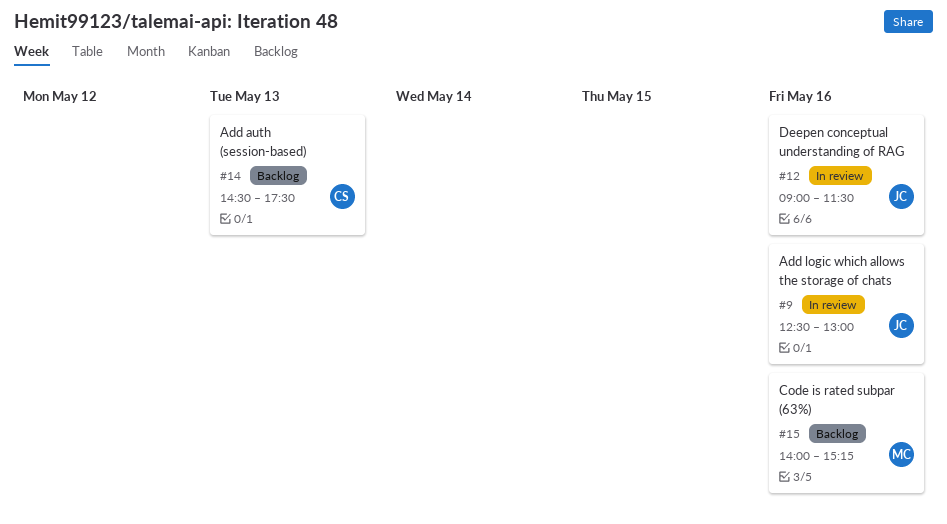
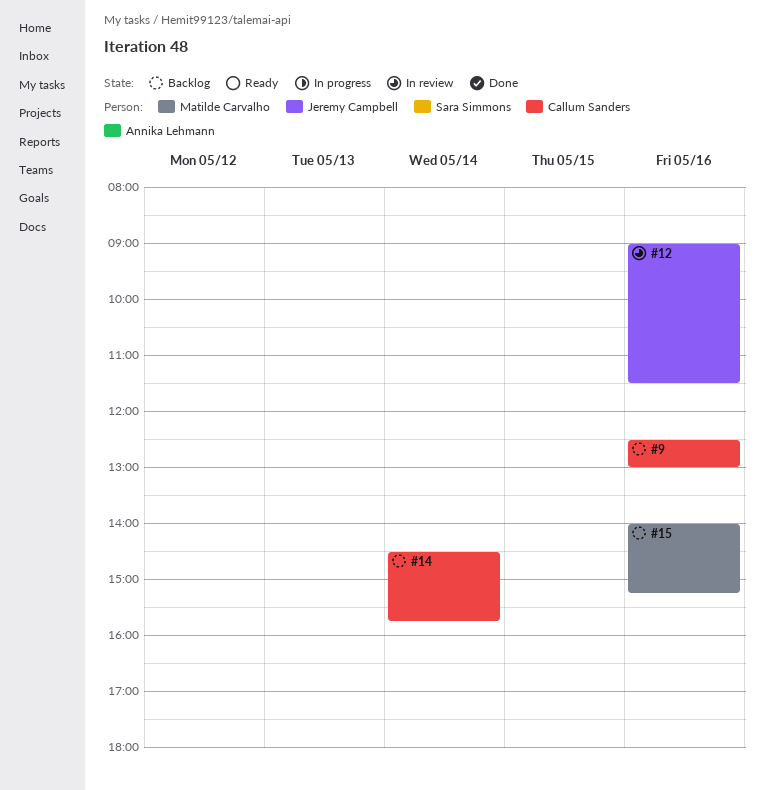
#9, status: In review -> Backlog
#9, owner: Jeremy Campbell -> Callum Sanders
#14, day: May 13 -> May 14
#14, ends: 17:30 -> 15:45

